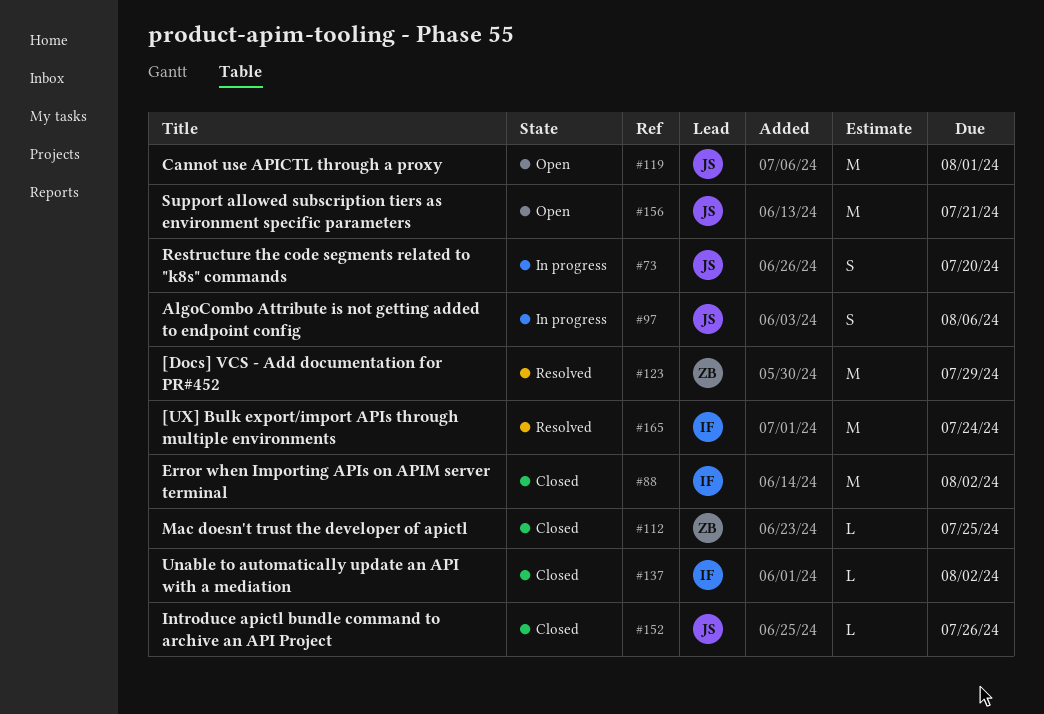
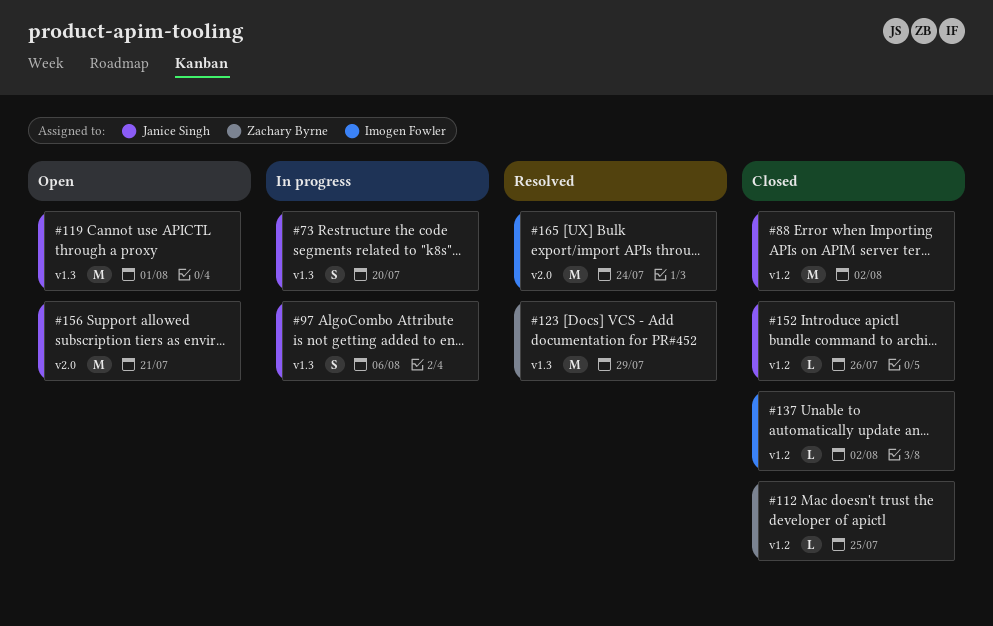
#88, owner: Imogen Fowler -> Janice Singh

